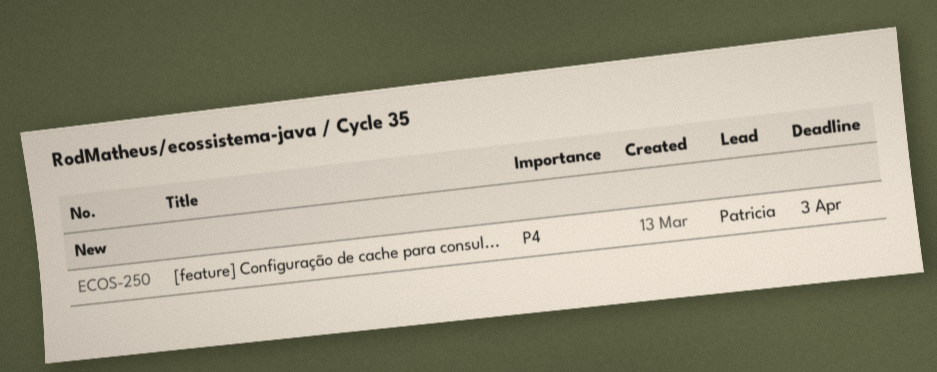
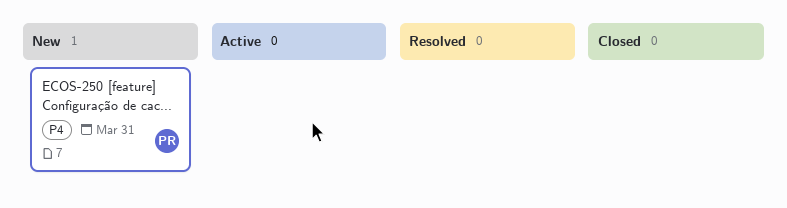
ECOS-250, due: Apr 3 -> Mar 31

